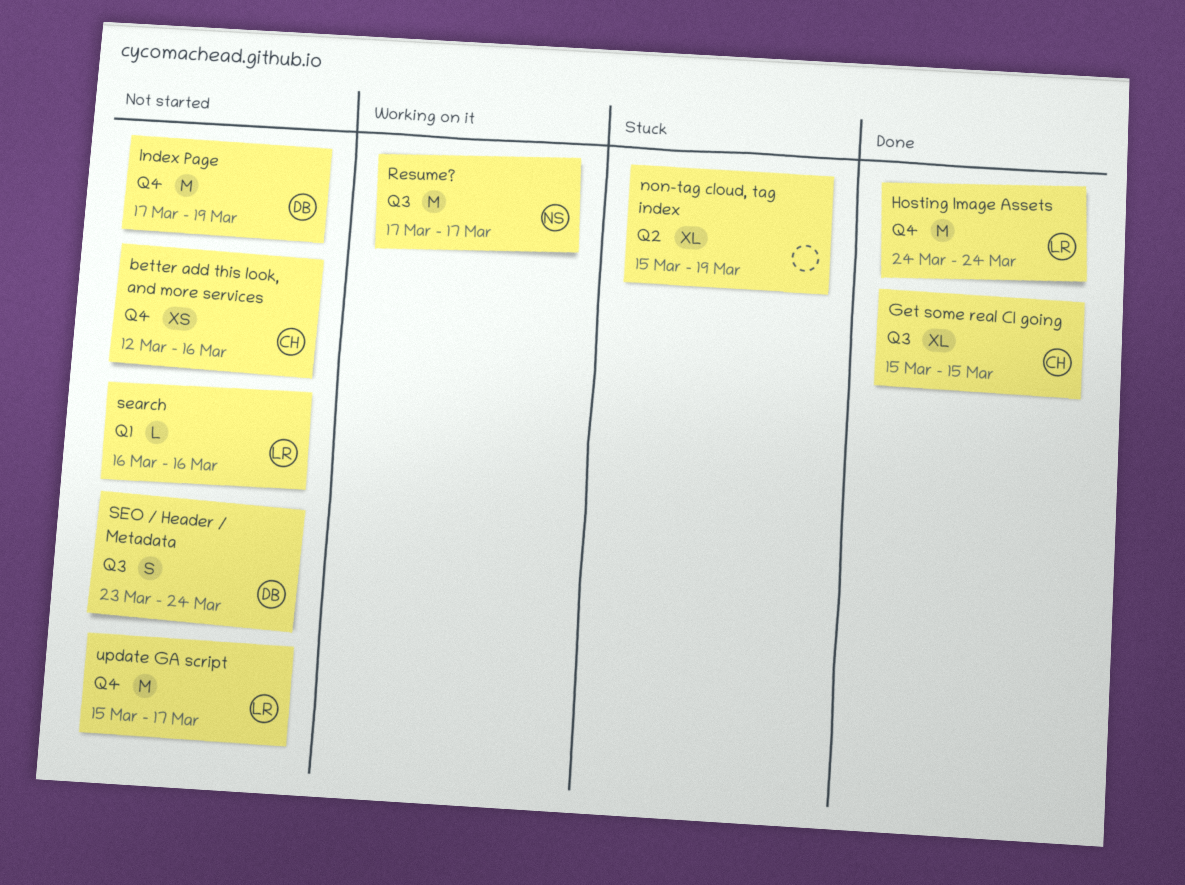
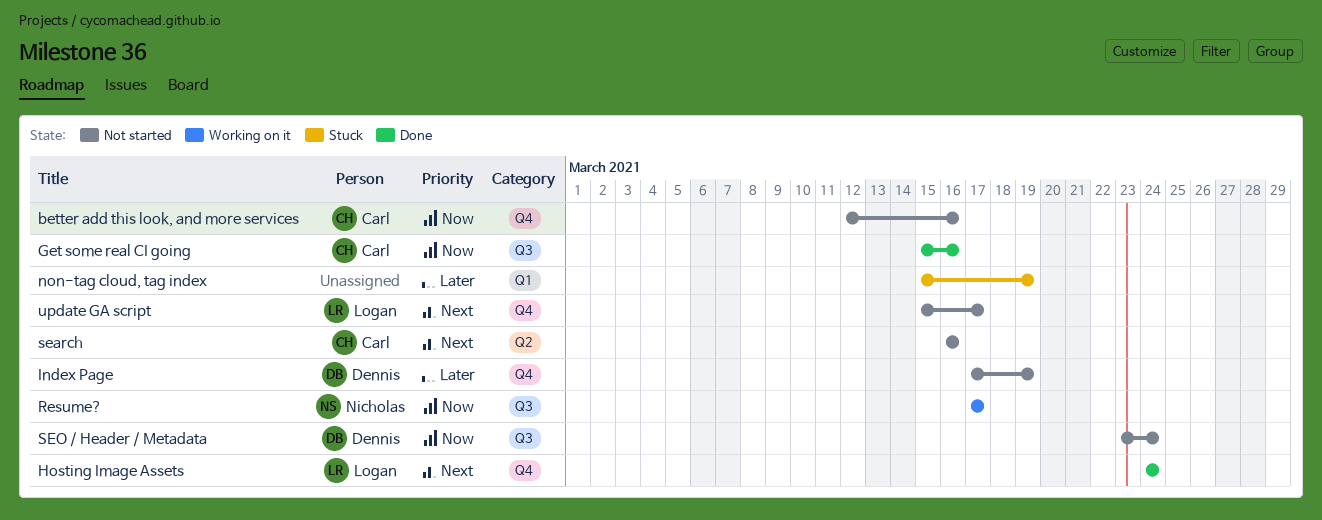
Get some real CI going, due: Mar 15 -> Mar 16
non-tag cloud, tag index, label: Q2 -> Q1
search, owner: Logan -> Carl
search, label: Q1 -> Q2

